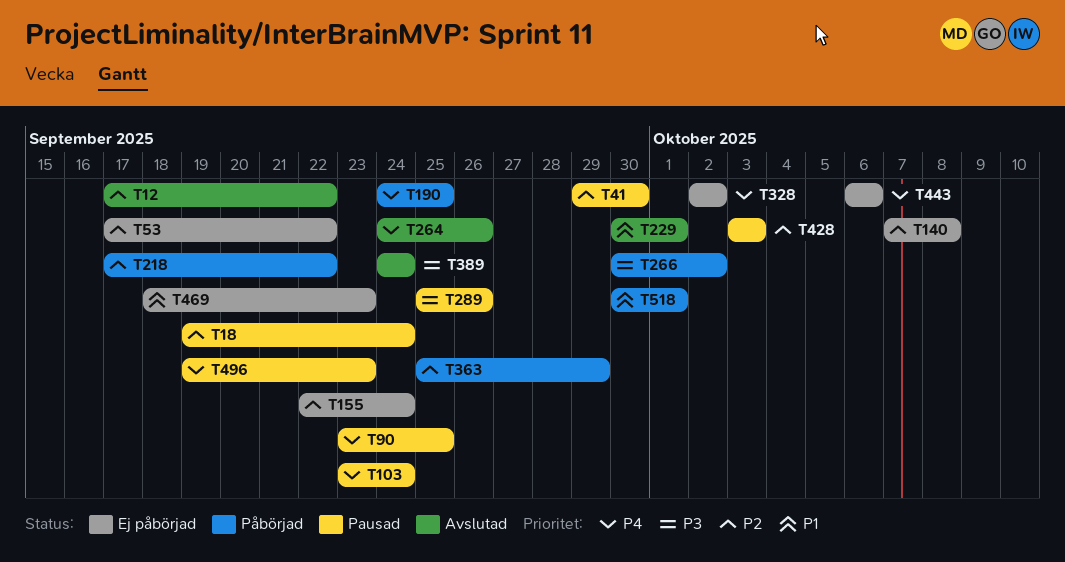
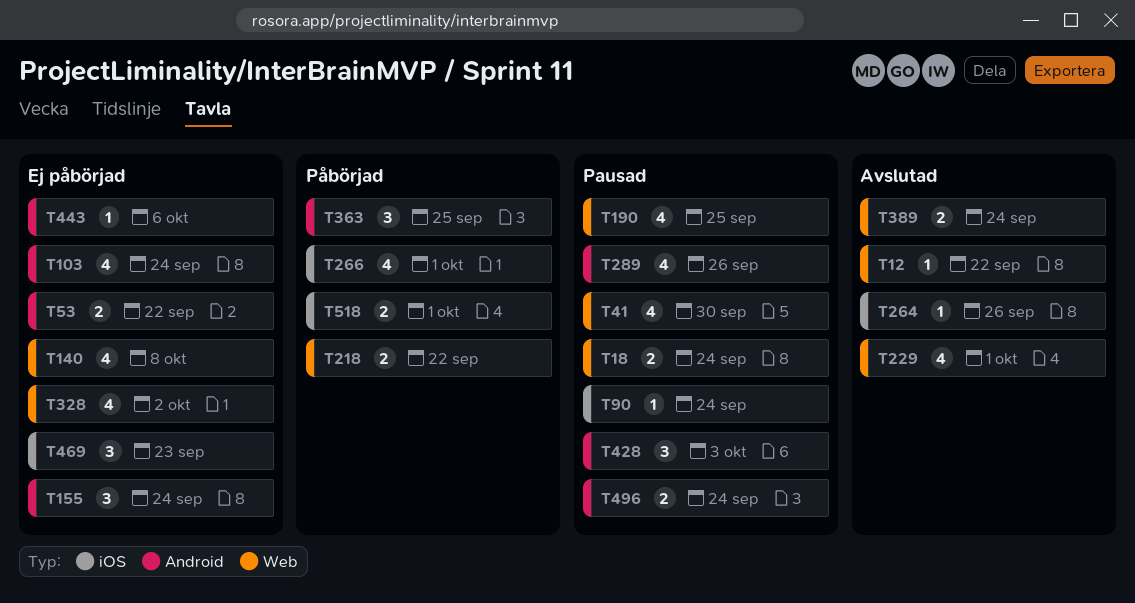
T90, due: Sep 25 -> Sep 24
T103, status: Pausad -> Ej påbörjad
T190, status: Påbörjad -> Pausad
T266, due: Oct 2 -> Oct 1
T363, due: Sep 29 -> Sep 25
T496, due: Sep 23 -> Sep 24

